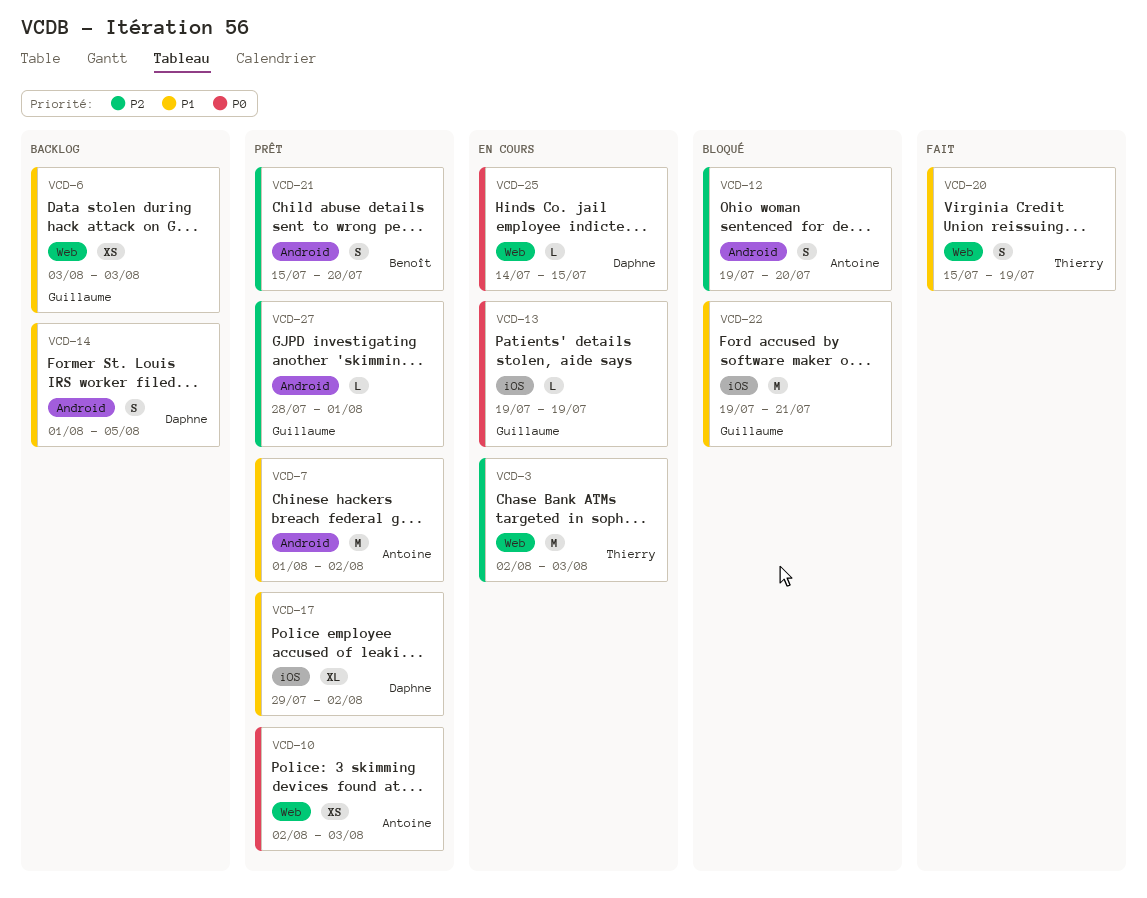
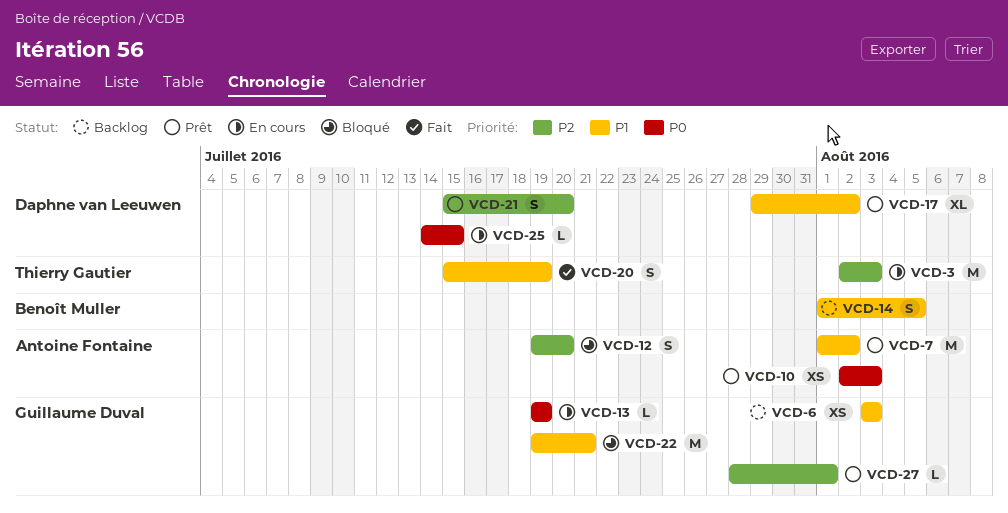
VCD-14, owner: Daphne van Leeuwen -> Benoît Muller
VCD-21, owner: Benoît Muller -> Daphne van Leeuwen

